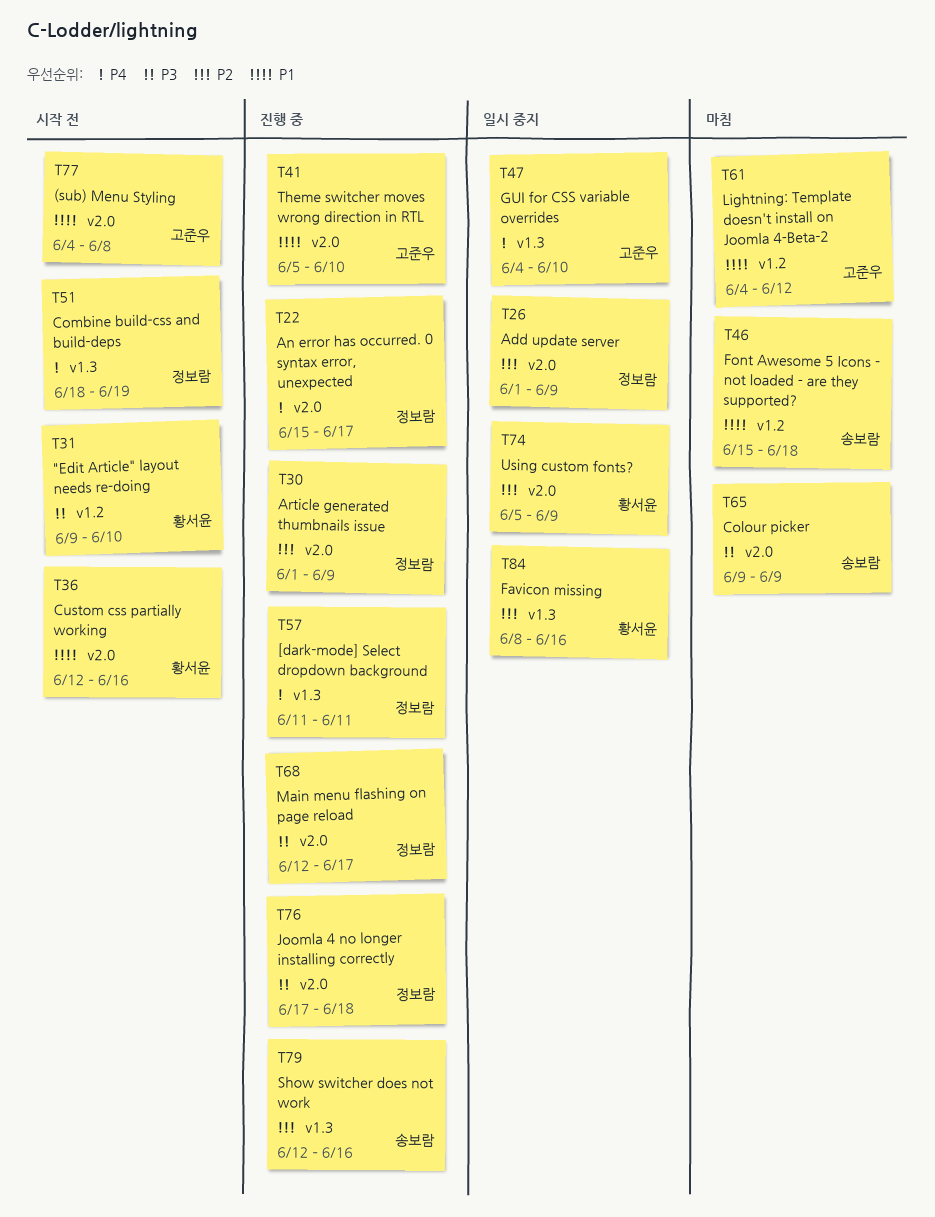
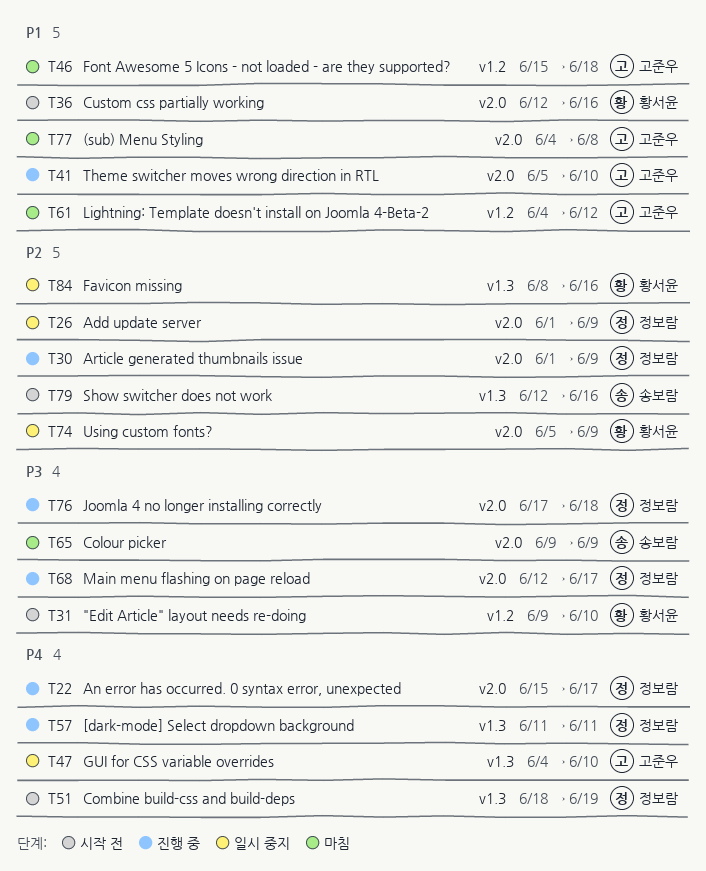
T46, owner: 송보람 -> 고준우
T77, status: 시작 전 -> 마침
T79, status: 진행 중 -> 시작 전

